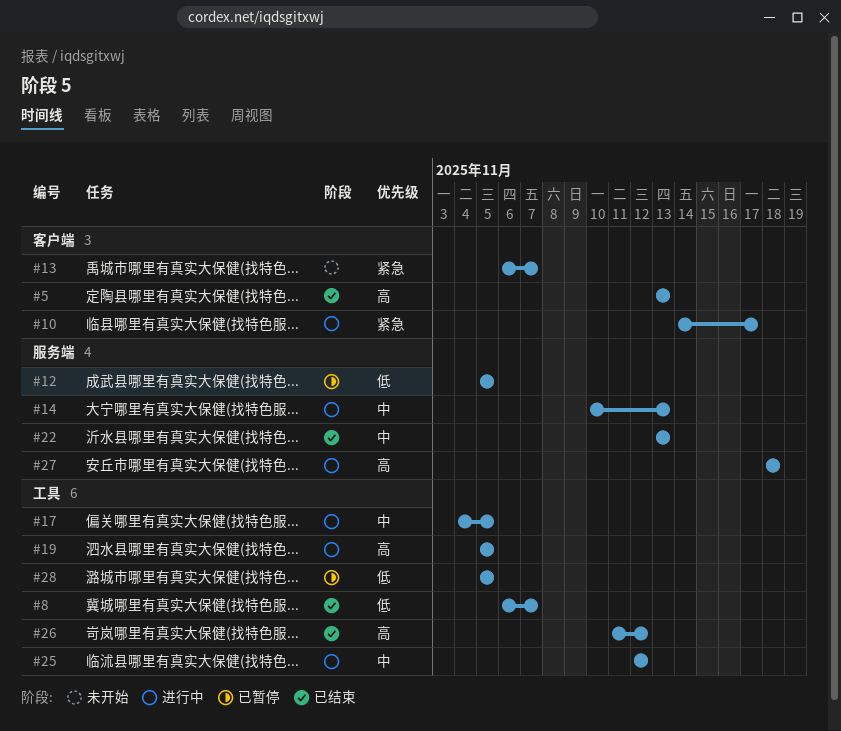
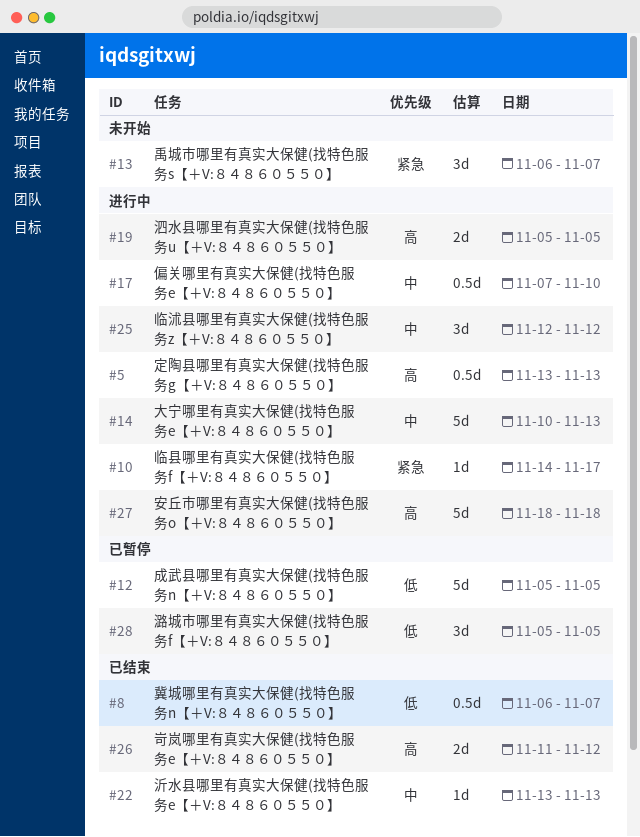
#5, status: 已结束 -> 进行中
#17, start: Nov 4 -> Nov 7
#17, due: Nov 5 -> Nov 10

